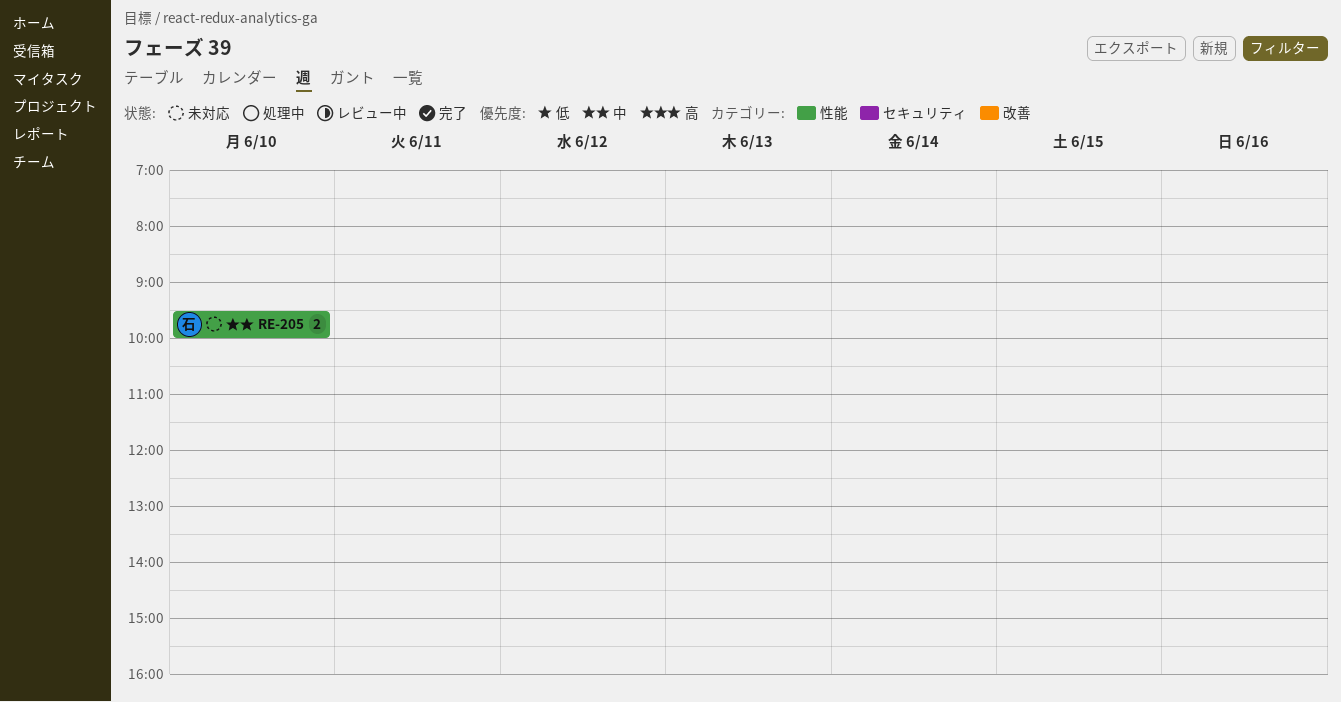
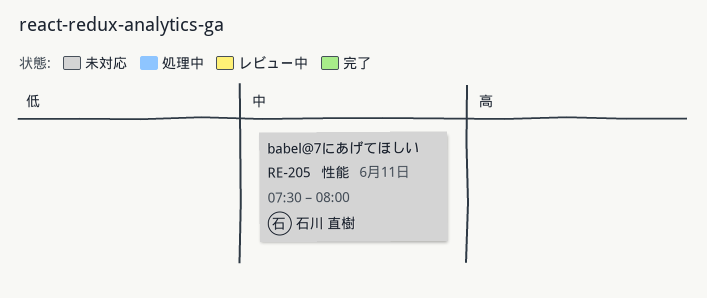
RE-205, day: Jun 10 -> Jun 11
RE-205, begins: 09:30 -> 07:30
RE-205, ends: 10:00 -> 08:00

